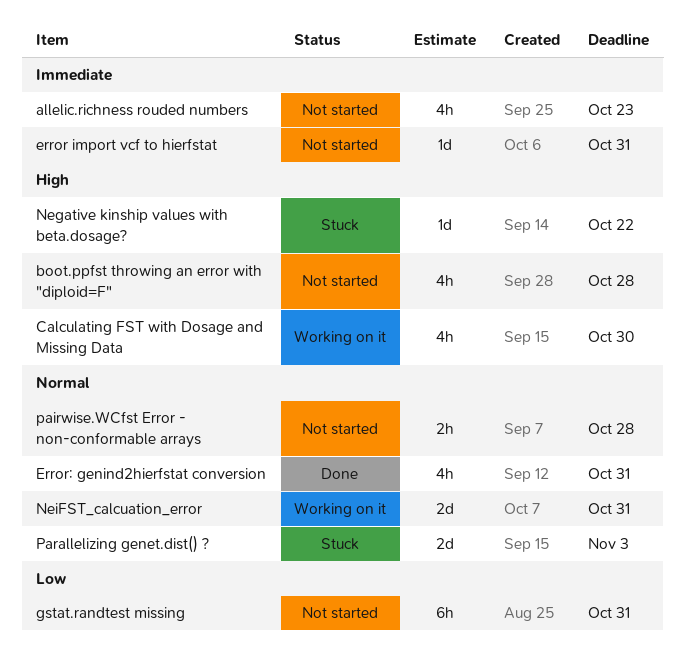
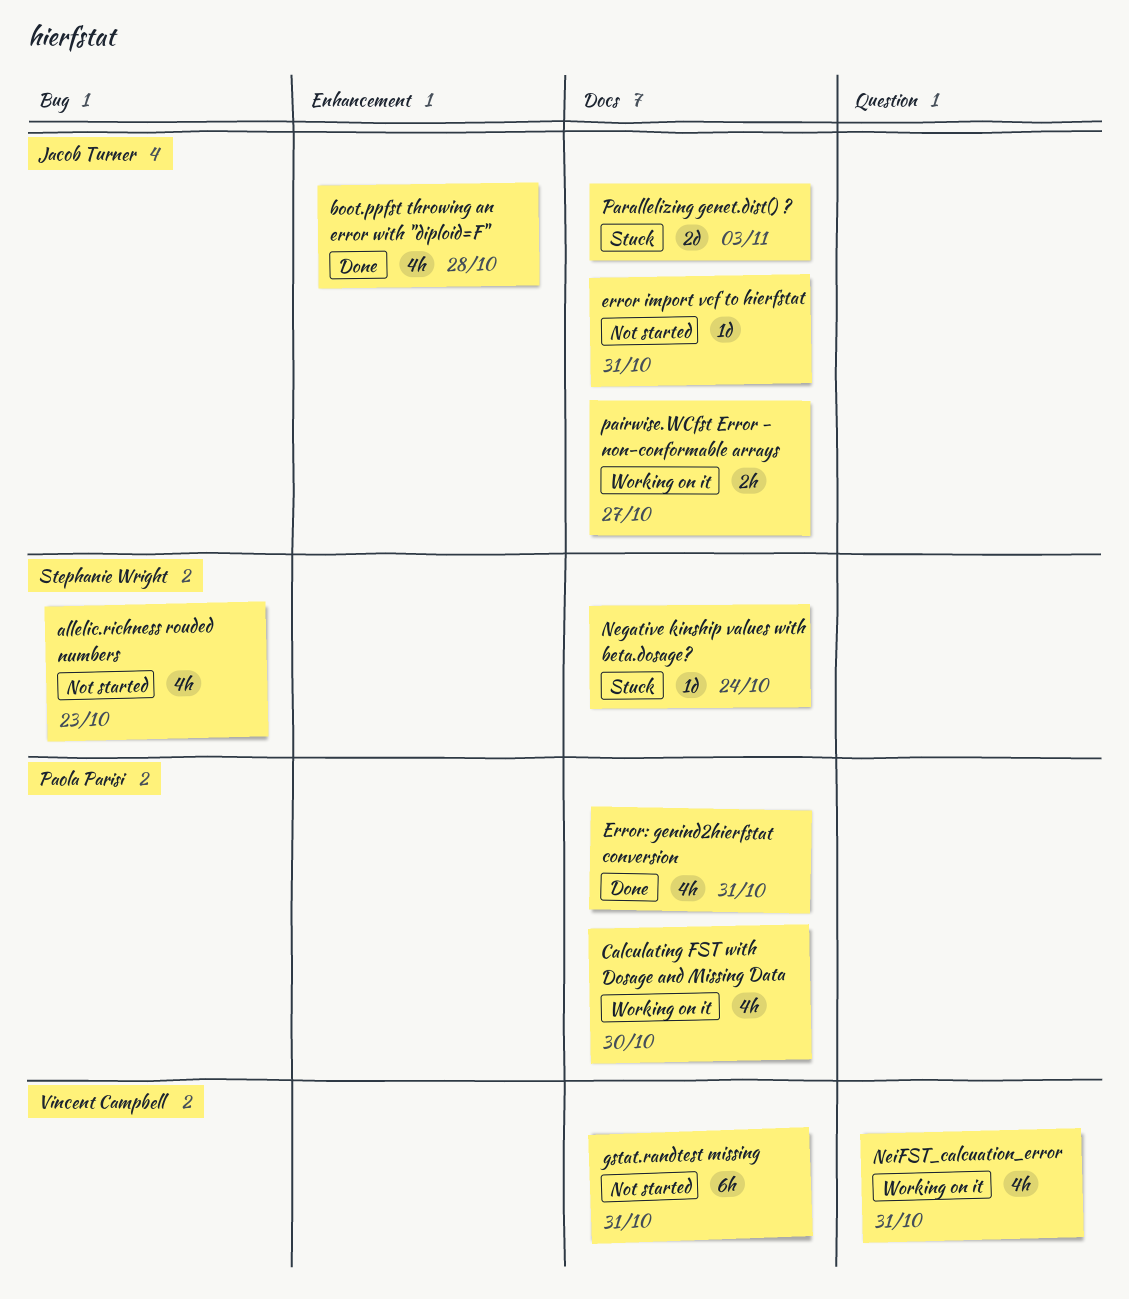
boot.ppfst throwing an error with "diploid=F", status: Not started -> Done
Negative kinship values with beta.dosage?, due: Oct 22 -> Oct 24
NeiFST_calcuation_error, estimate: 2d -> 4h
pairwise.WCfst Error - non-conformable arrays, status: Not started -> Working on it
pairwise.WCfst Error - non-conformable arrays, due: Oct 28 -> Oct 27

